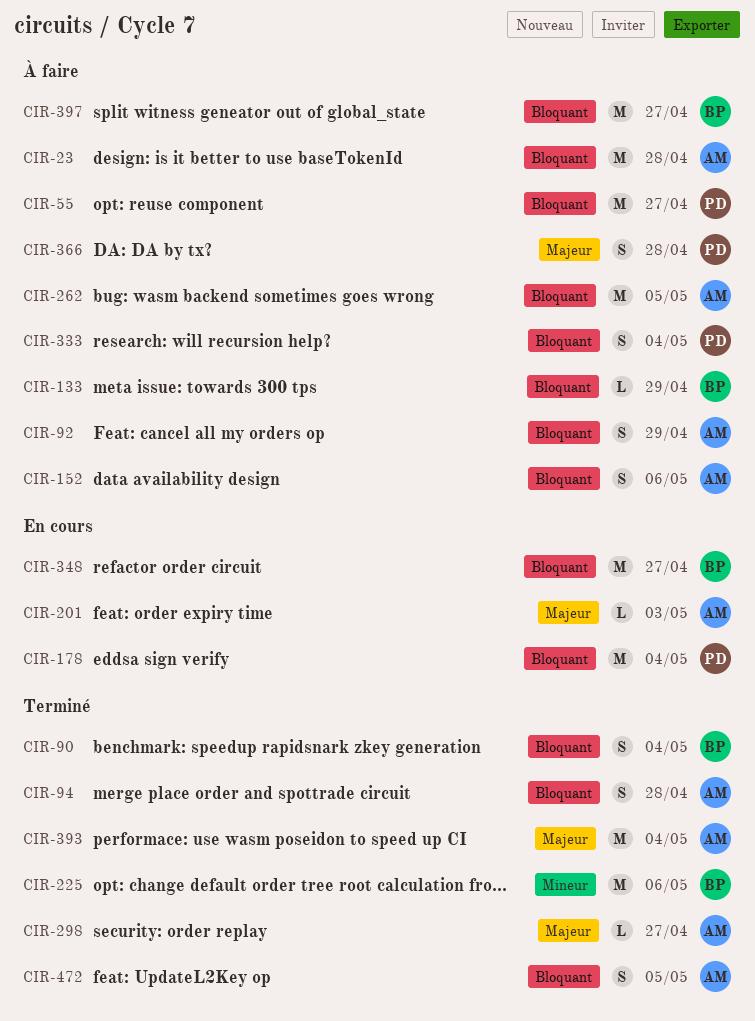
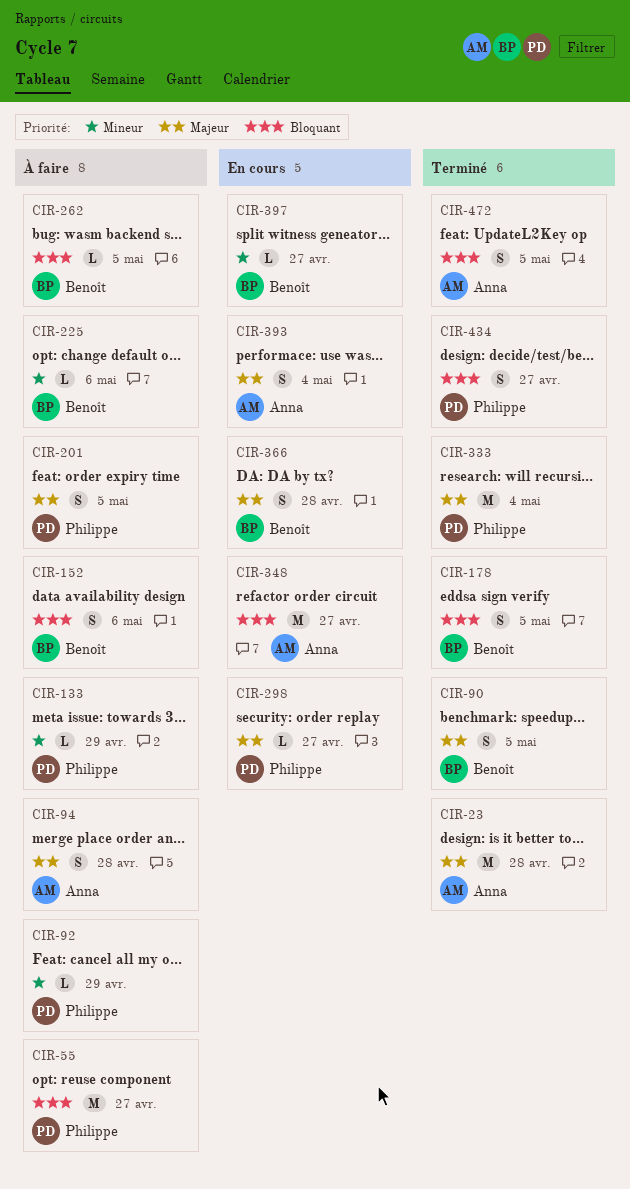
CIR-23, status: À faire -> Terminé
CIR-23, priority: Bloquant -> Majeur
CIR-90, priority: Bloquant -> Majeur
CIR-90, due: May 4 -> May 5
CIR-92, owner: Anna -> Philippe
CIR-92, priority: Bloquant -> Mineur
CIR-92, estimate: S -> L
CIR-94, status: Terminé -> À faire
CIR-94, priority: Bloquant -> Majeur
CIR-133, owner: Benoît -> Philippe
CIR-133, priority: Bloquant -> Mineur
CIR-152, owner: Anna -> Benoît
CIR-178, status: En cours -> Terminé
CIR-178, owner: Philippe -> Benoît
CIR-178, estimate: M -> S
CIR-178, due: May 4 -> May 5
CIR-201, status: En cours -> À faire
CIR-201, owner: Anna -> Philippe
CIR-201, estimate: L -> S
CIR-201, due: May 3 -> May 5
CIR-225, status: Terminé -> À faire
CIR-225, estimate: M -> L
CIR-262, owner: Anna -> Benoît
CIR-262, estimate: M -> L
CIR-298, status: Terminé -> En cours
CIR-298, owner: Anna -> Philippe
CIR-333, status: À faire -> Terminé
CIR-333, priority: Bloquant -> Majeur
CIR-333, estimate: S -> M
CIR-348, owner: Benoît -> Anna
CIR-366, status: À faire -> En cours
CIR-366, owner: Philippe -> Benoît
CIR-393, status: Terminé -> En cours
CIR-393, estimate: M -> S
CIR-397, status: À faire -> En cours
CIR-397, priority: Bloquant -> Mineur
CIR-397, estimate: M -> L
CIR-434: none -> present

